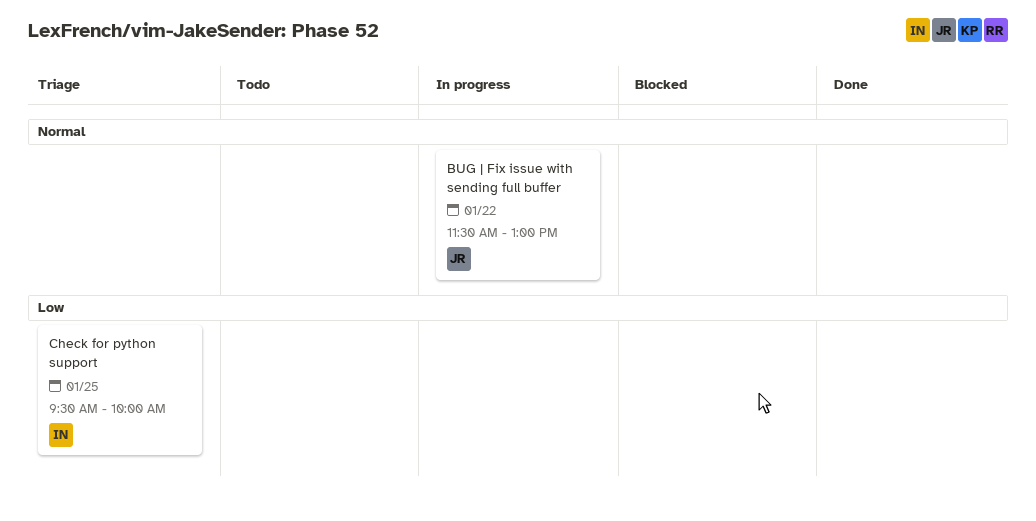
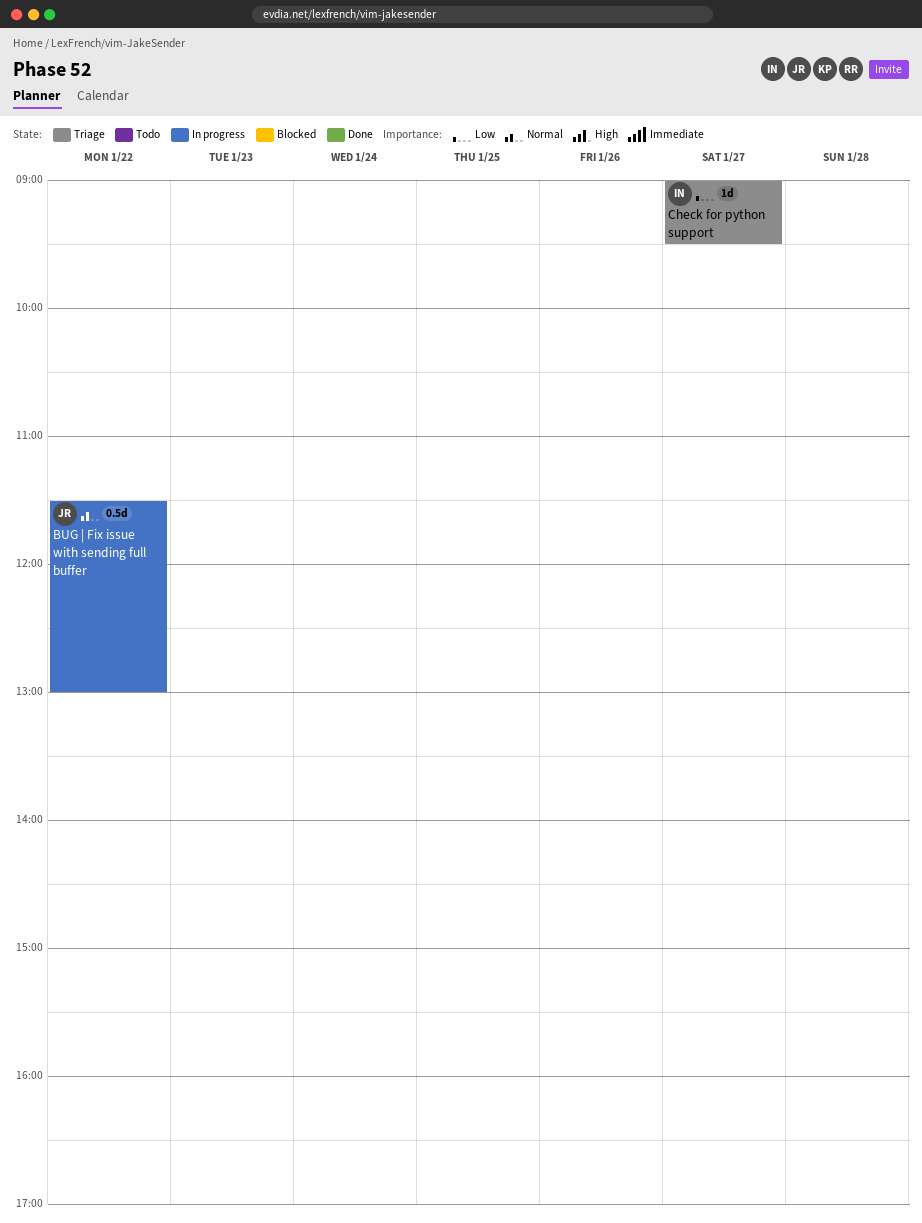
Check for python support, day: Jan 25 -> Jan 27
Check for python support, begins: 09:30 -> 09:00
Check for python support, ends: 10:00 -> 09:30

